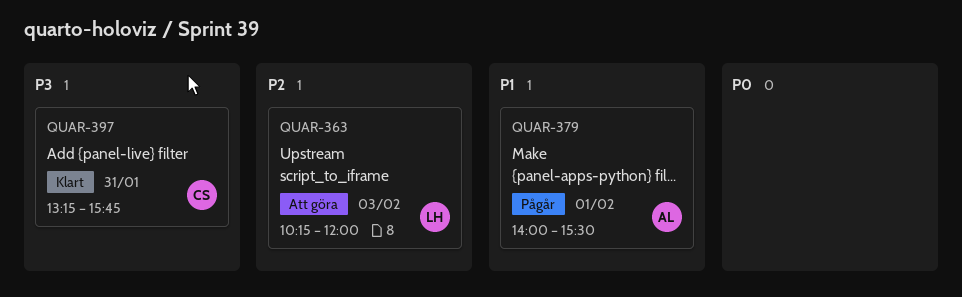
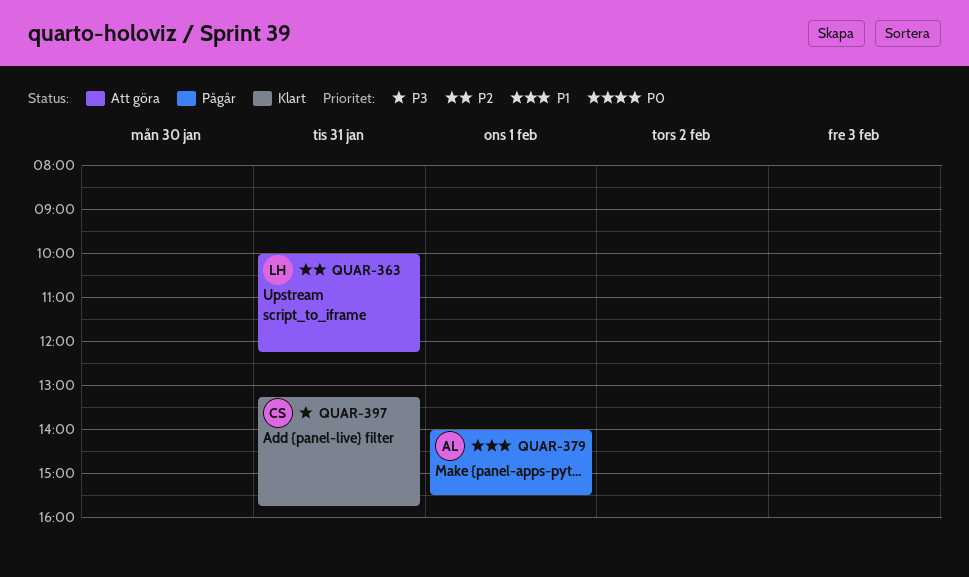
QUAR-363, day: Feb 3 -> Jan 31
QUAR-363, begins: 10:15 -> 10:00
QUAR-363, ends: 12:00 -> 12:15

